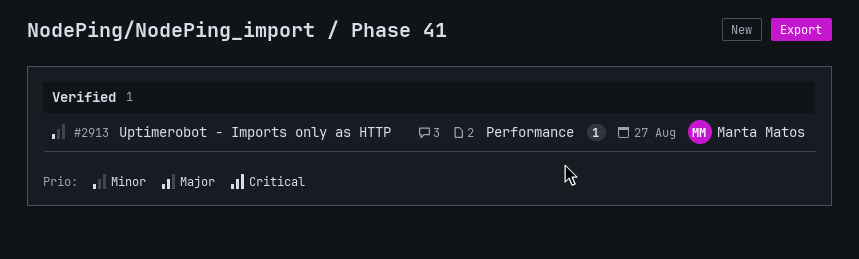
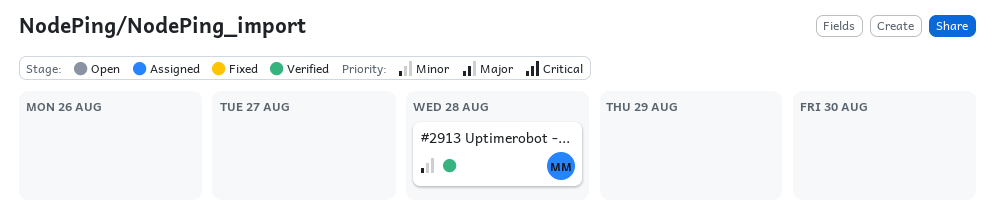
#2913, due: Aug 27 -> Aug 28

